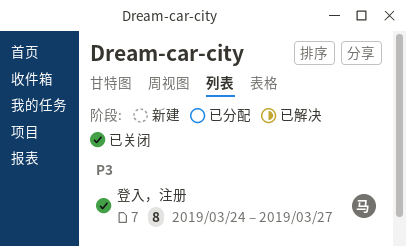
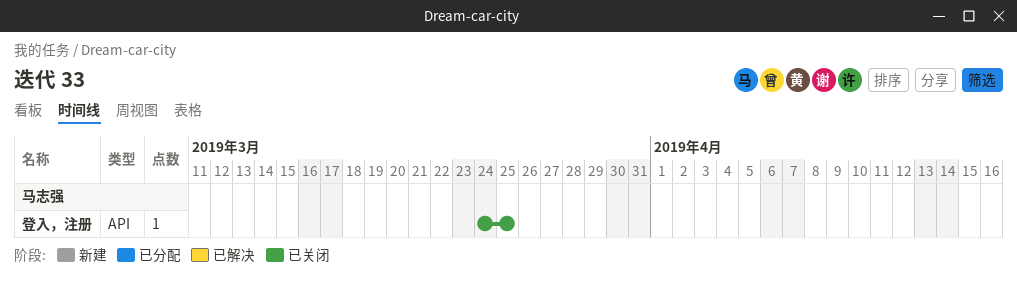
登入，注册, estimate: 8 -> 1
登入，注册, due: Mar 27 -> Mar 25

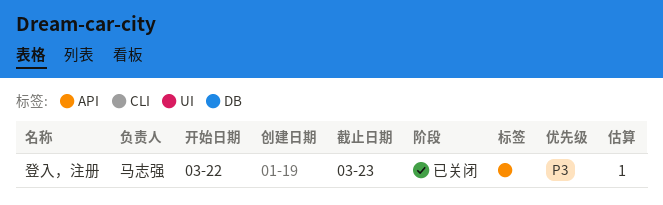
登入，注册, start: Mar 24 -> Mar 22
登入，注册, due: Mar 25 -> Mar 23

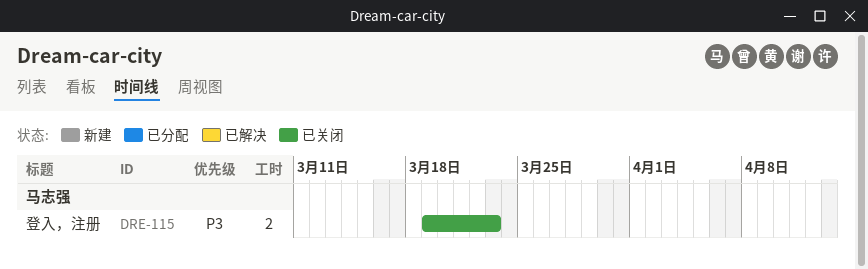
登入，注册, estimate: 1 -> 2
登入，注册, start: Mar 22 -> Mar 19

